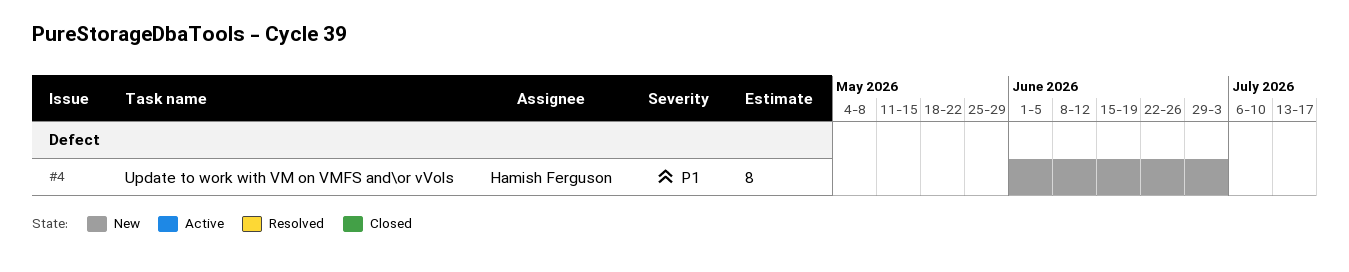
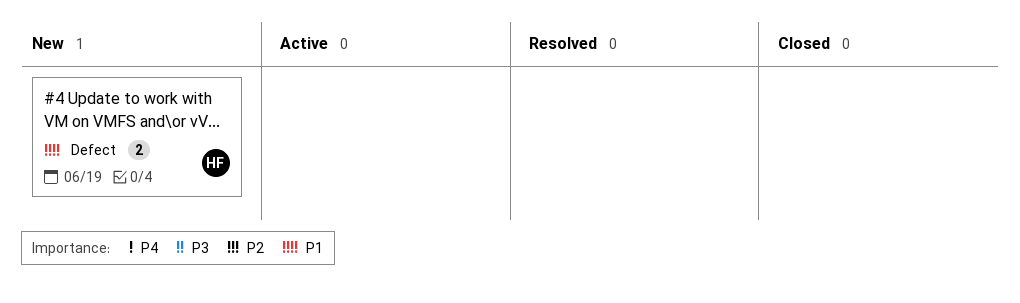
#4, estimate: 8 -> 2
#4, due: Jul 3 -> Jun 19

